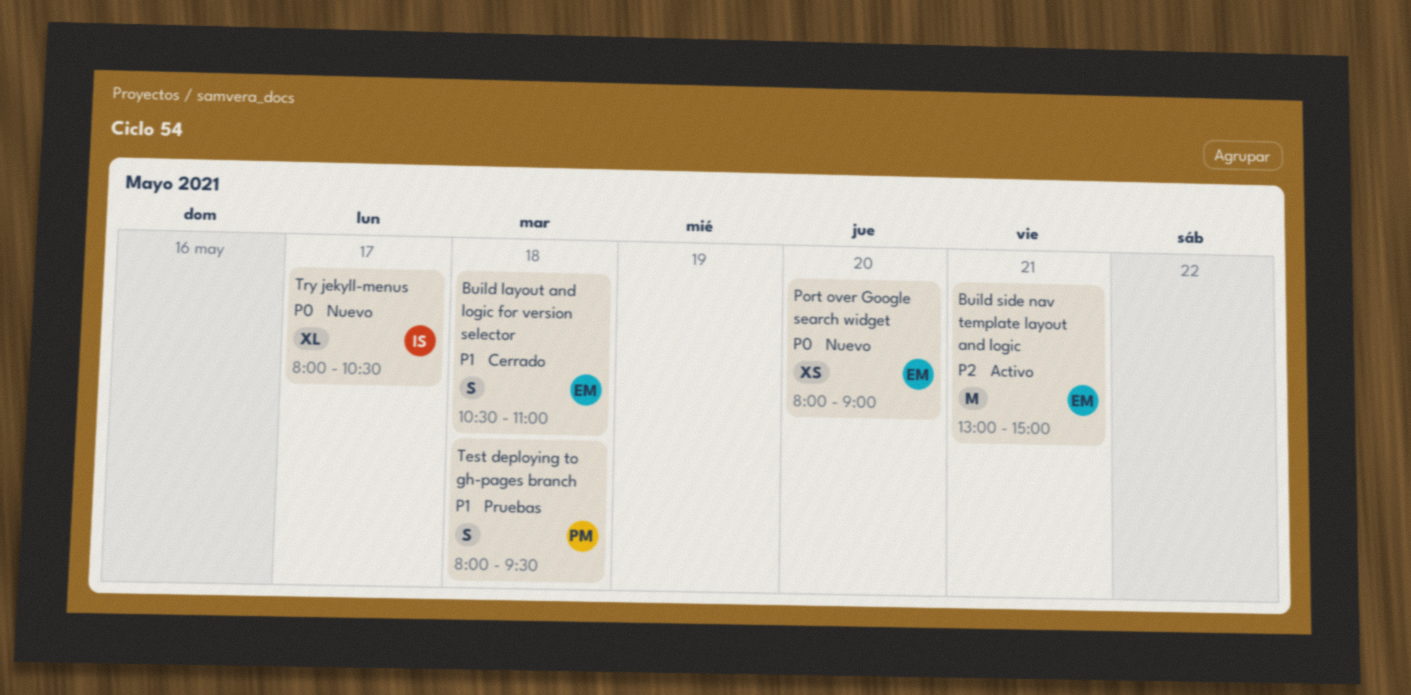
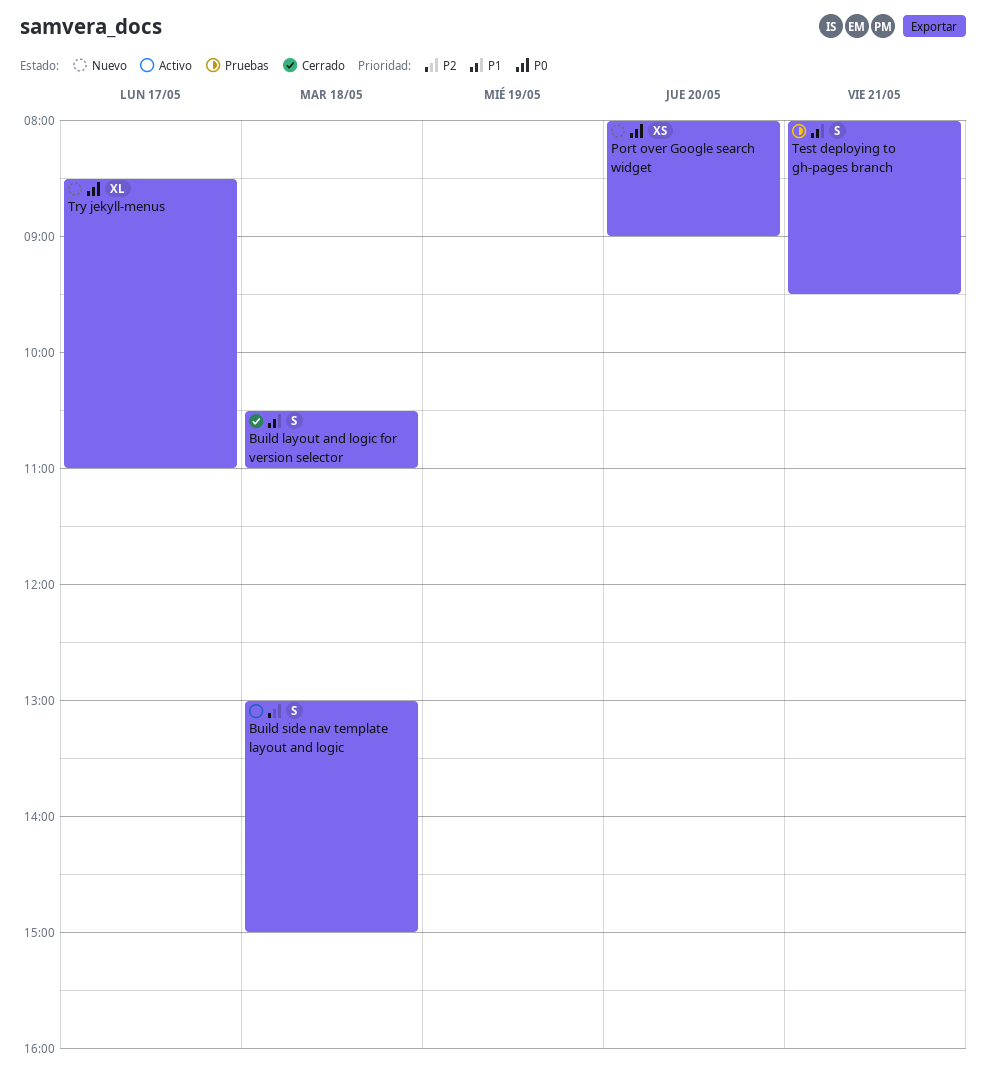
Build side nav template layout and logic, estimate: M -> S
Build side nav template layout and logic, day: May 21 -> May 18
Test deploying to gh-pages branch, day: May 18 -> May 21
Try jekyll-menus, begins: 08:00 -> 08:30
Try jekyll-menus, ends: 10:30 -> 11:00

